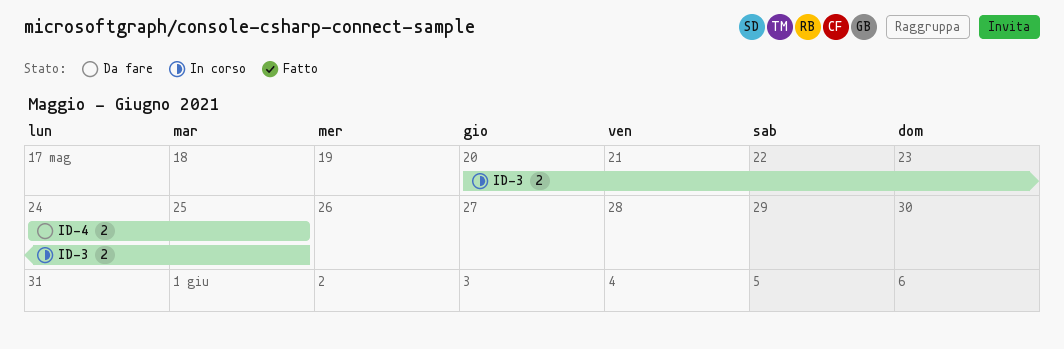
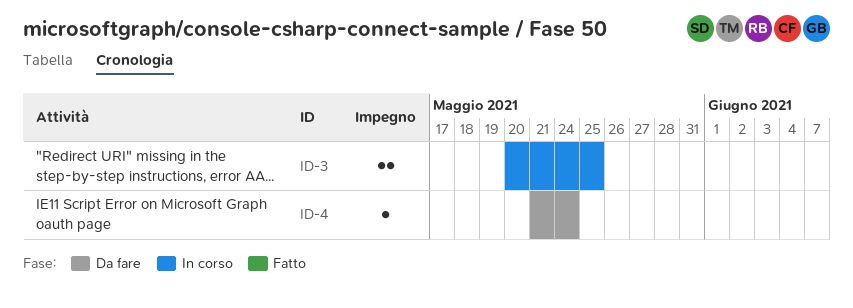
ID-4, estimate: 2 -> 1
ID-4, start: May 24 -> May 21
ID-4, due: May 25 -> May 24

